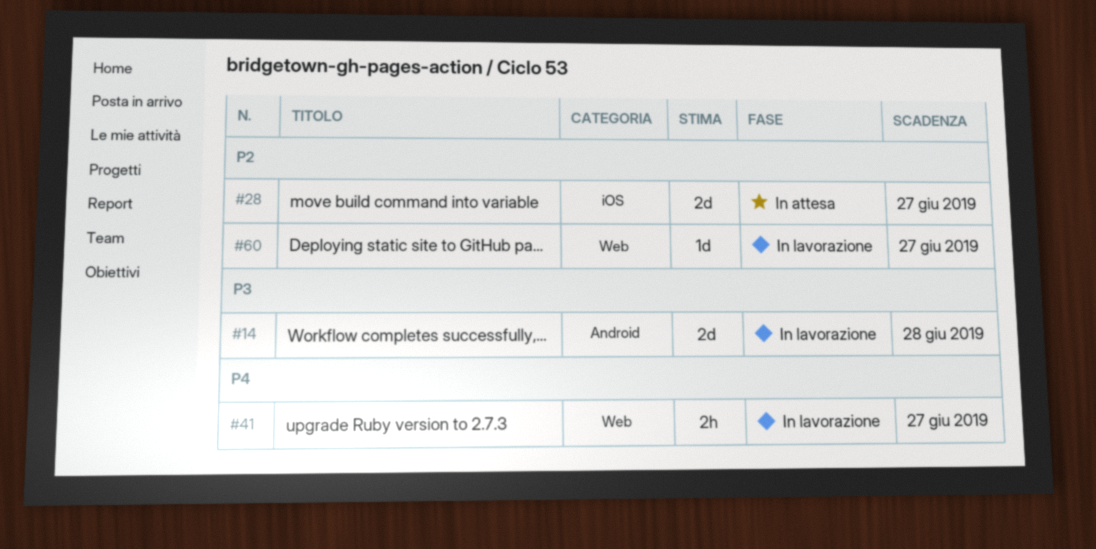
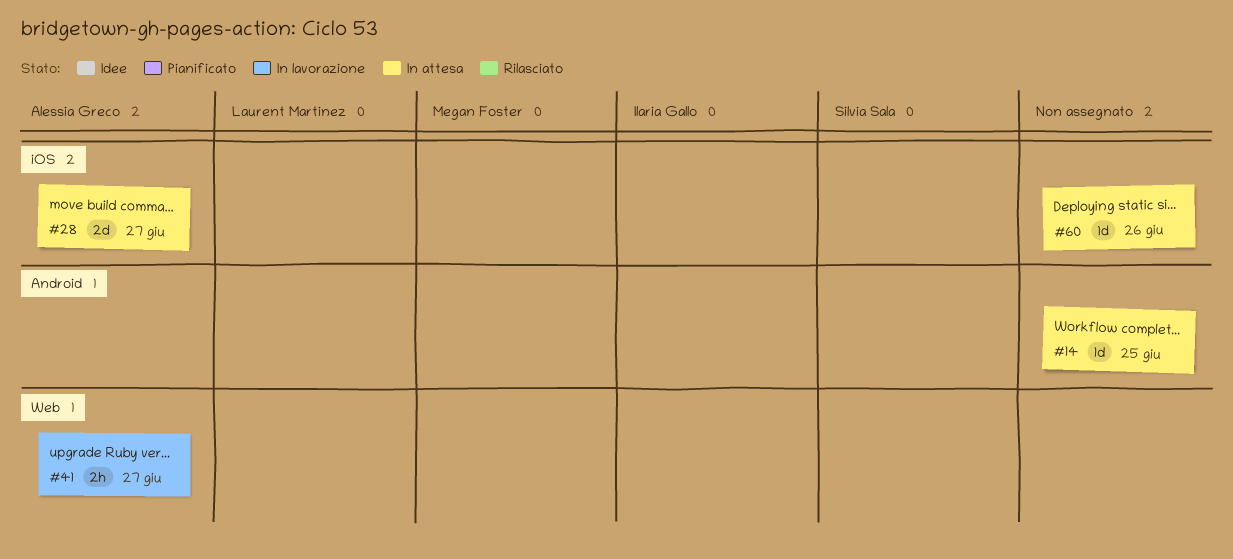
#14, status: In lavorazione -> In attesa
#14, estimate: 2d -> 1d
#14, due: Jun 28 -> Jun 25
#60, status: In lavorazione -> In attesa
#60, label: Web -> iOS
#60, due: Jun 27 -> Jun 26

